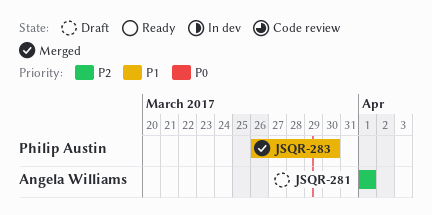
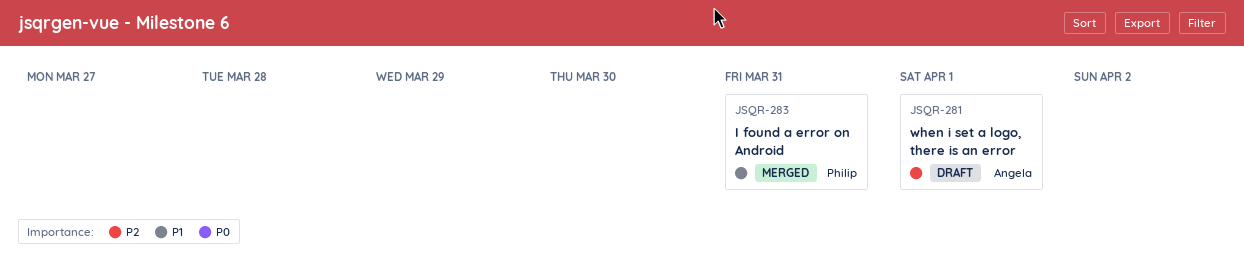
JSQR-283, due: Mar 30 -> Mar 31

